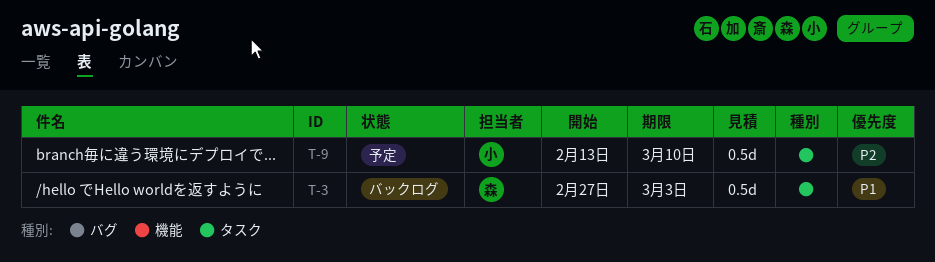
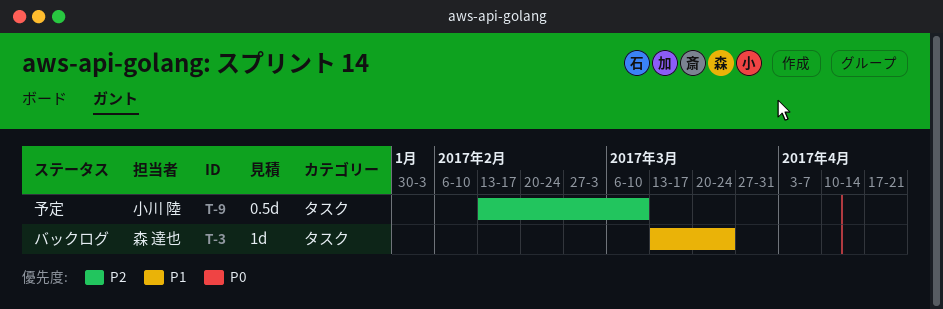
T-3, estimate: 0.5d -> 1d
T-3, start: Feb 27 -> Mar 13
T-3, due: Mar 3 -> Mar 24

